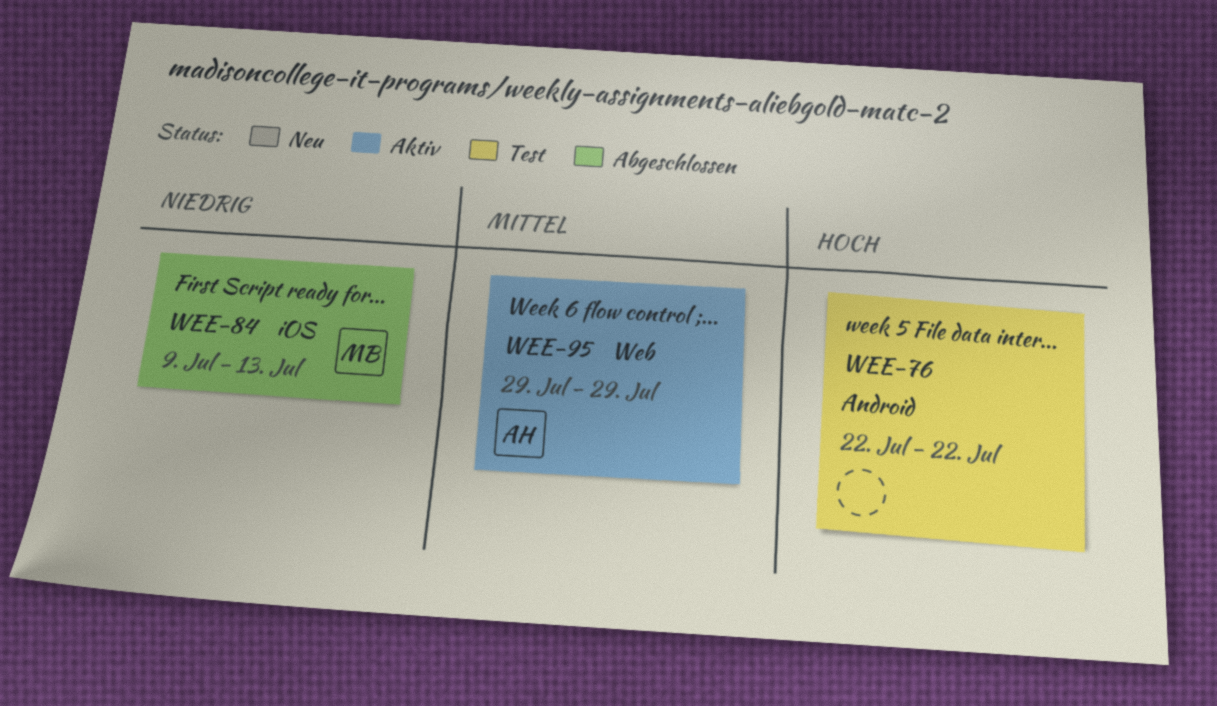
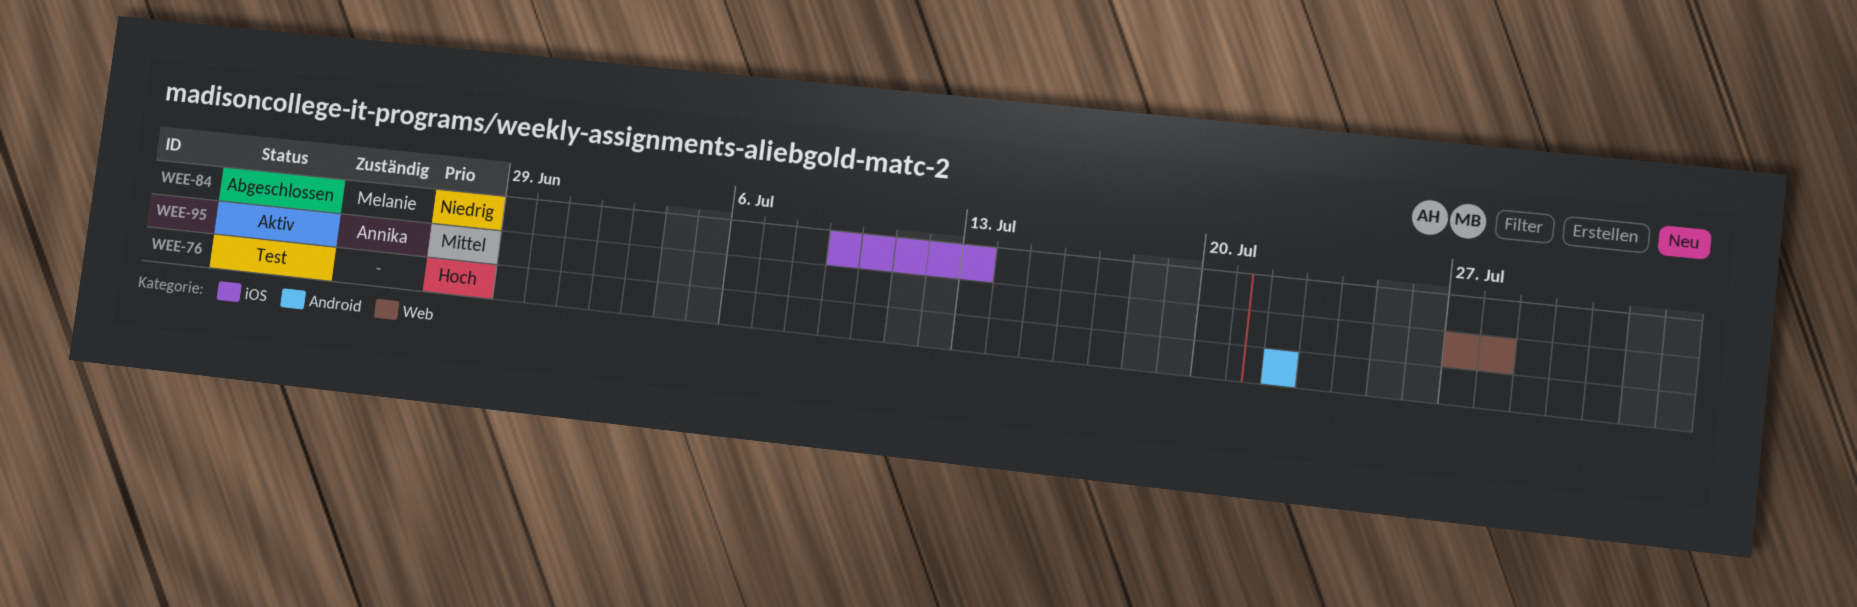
WEE-95, start: Jul 29 -> Jul 27
WEE-95, due: Jul 29 -> Jul 28

